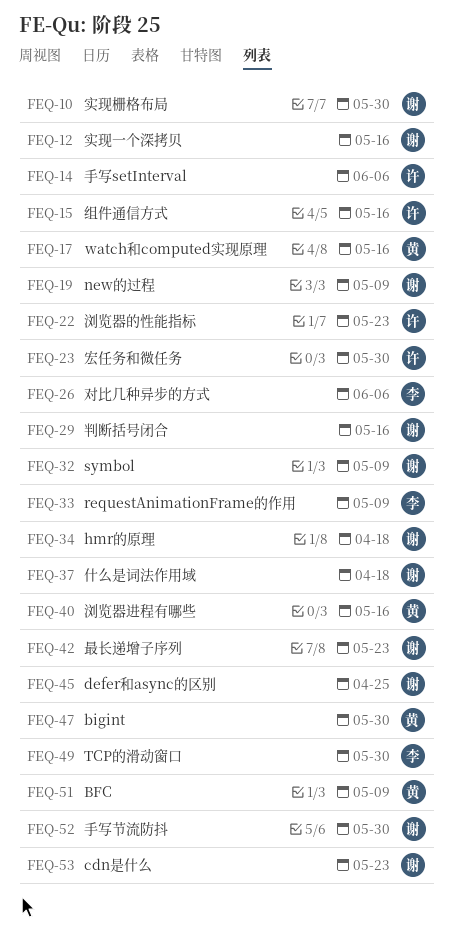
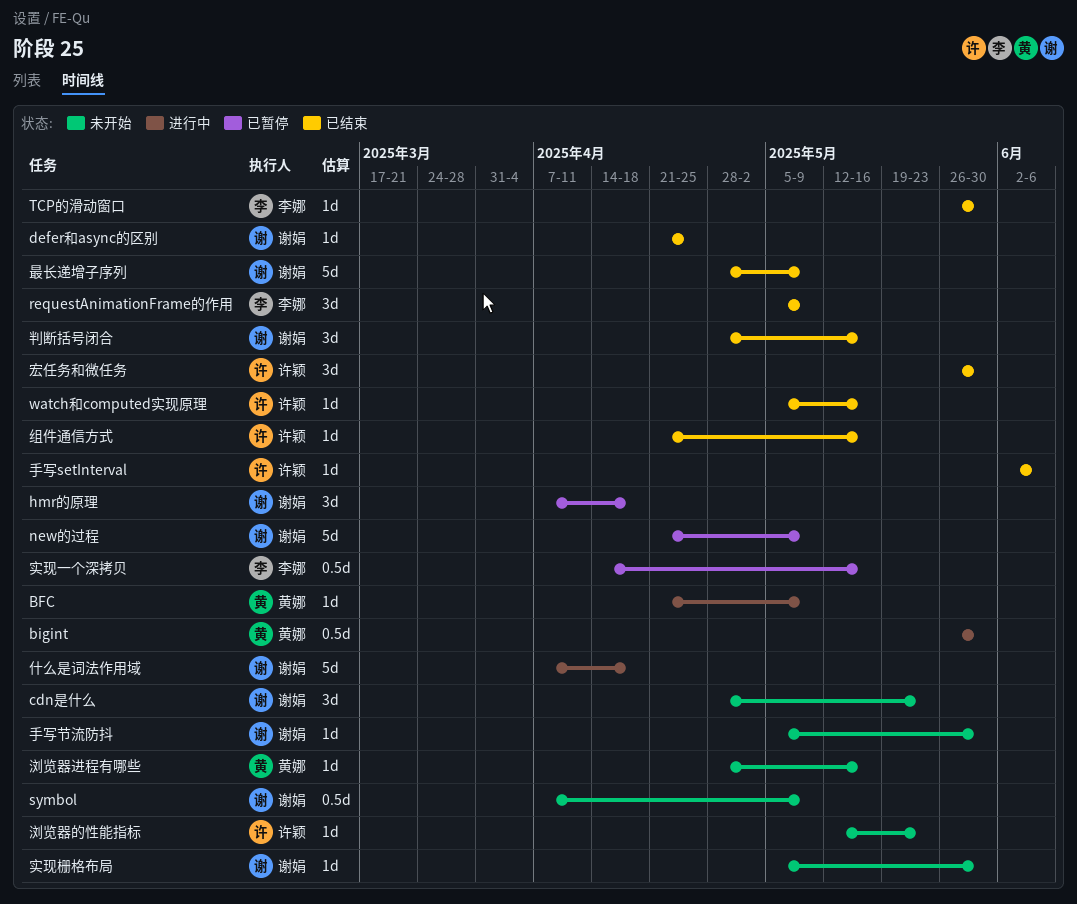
watch和computed实现原理, owner: 黄娜 -> 许颖
实现一个深拷贝, owner: 谢娟 -> 李娜
对比几种异步的方式: present -> none
最长递增子序列, due: May 23 -> May 9

